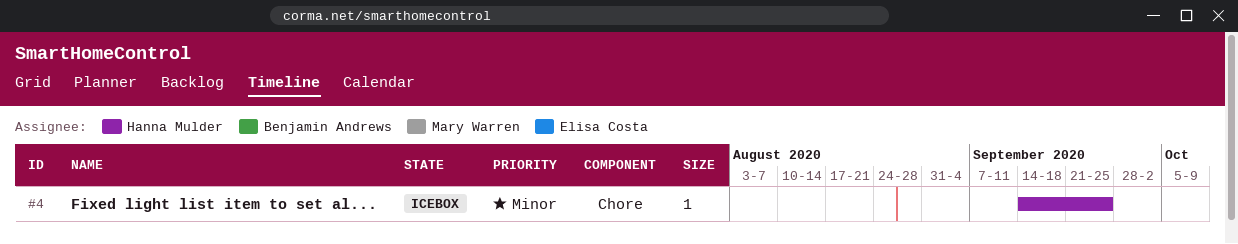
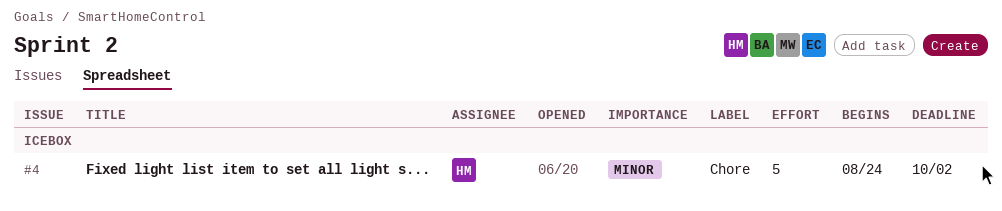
#4, estimate: 1 -> 5
#4, start: Sep 14 -> Aug 24
#4, due: Sep 25 -> Oct 2

